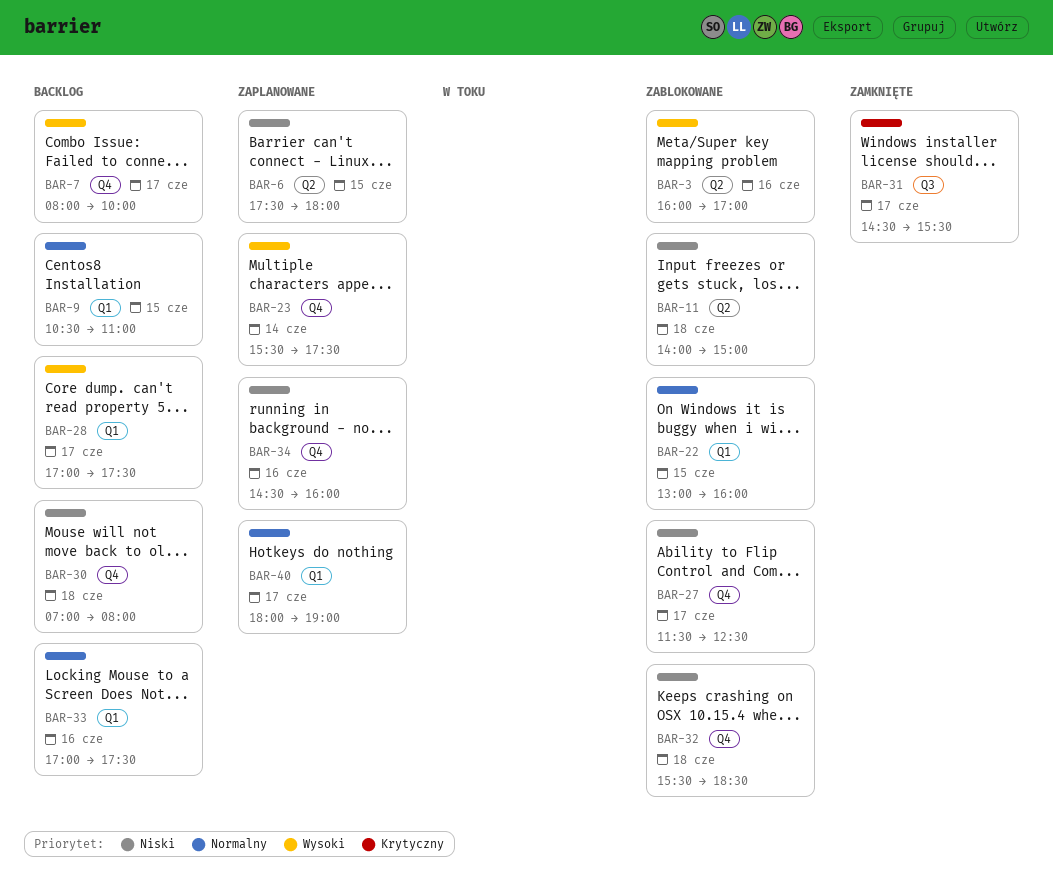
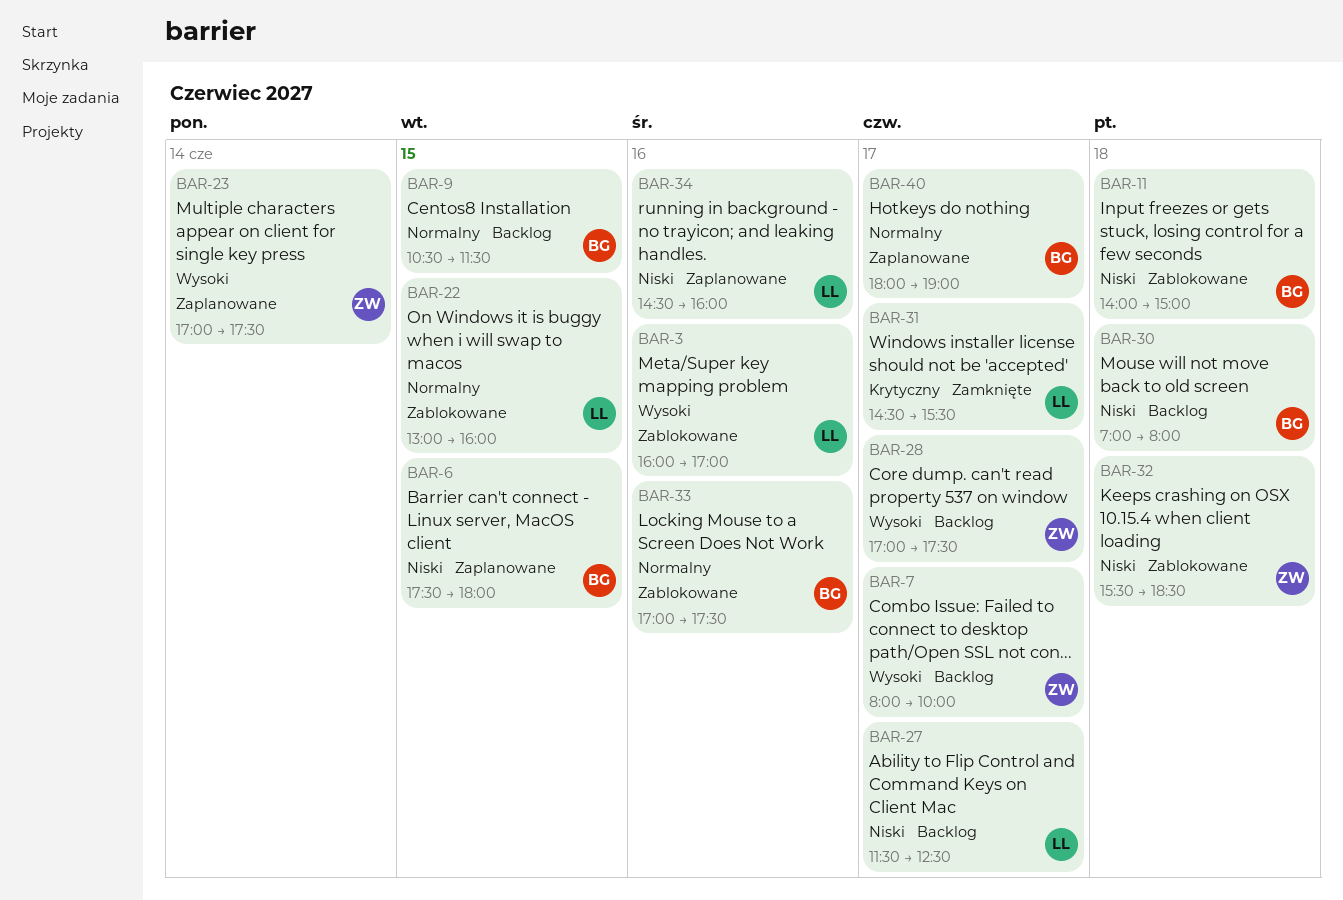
BAR-9, ends: 11:00 -> 11:30
BAR-23, begins: 15:30 -> 17:00
BAR-27, status: Zablokowane -> Backlog
BAR-33, status: Backlog -> Zablokowane

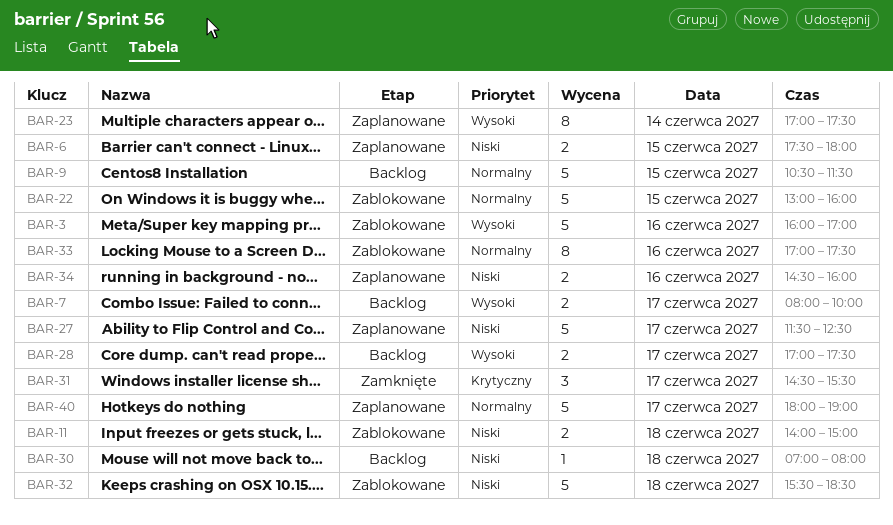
BAR-27, status: Backlog -> Zaplanowane

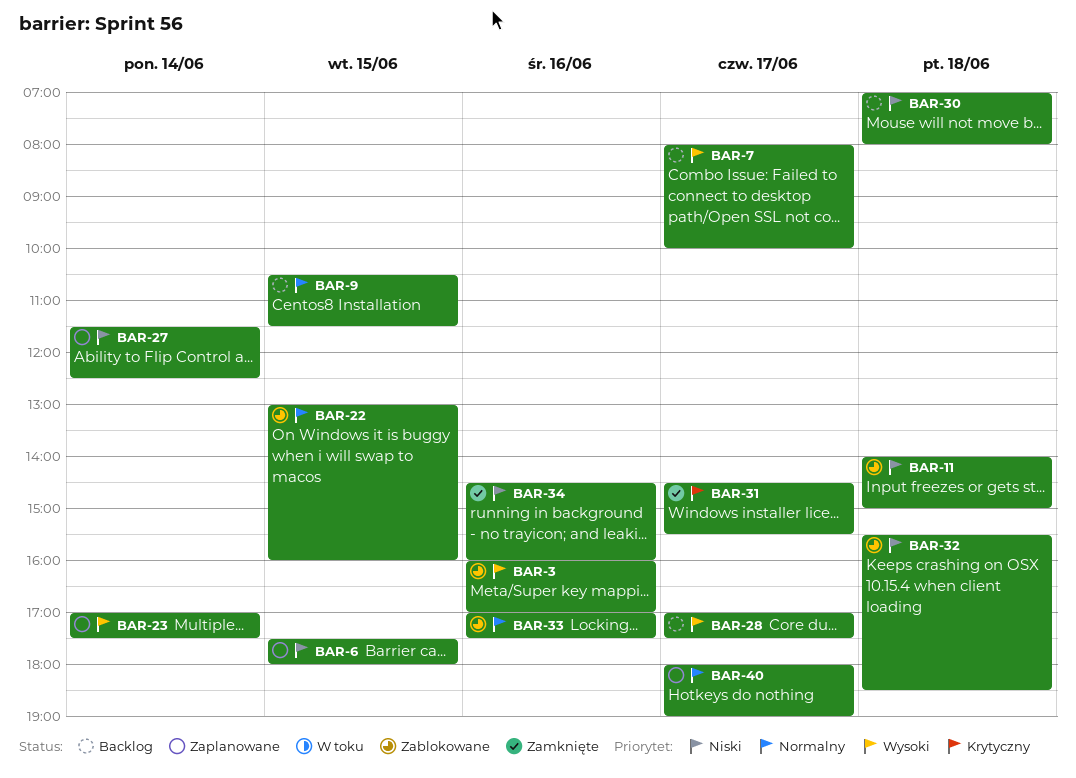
BAR-27, day: Jun 17 -> Jun 14
BAR-34, status: Zaplanowane -> Zamknięte

